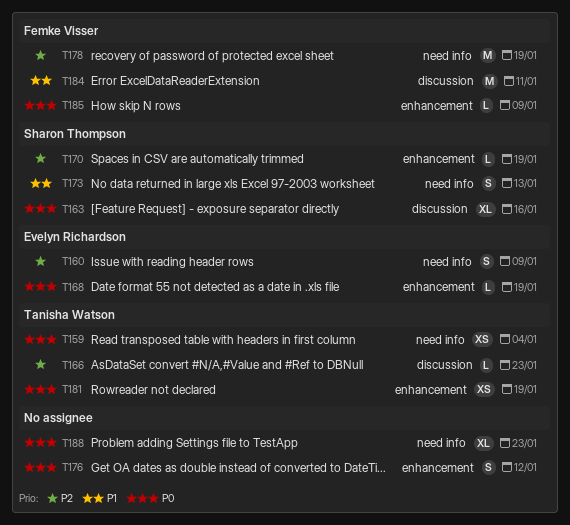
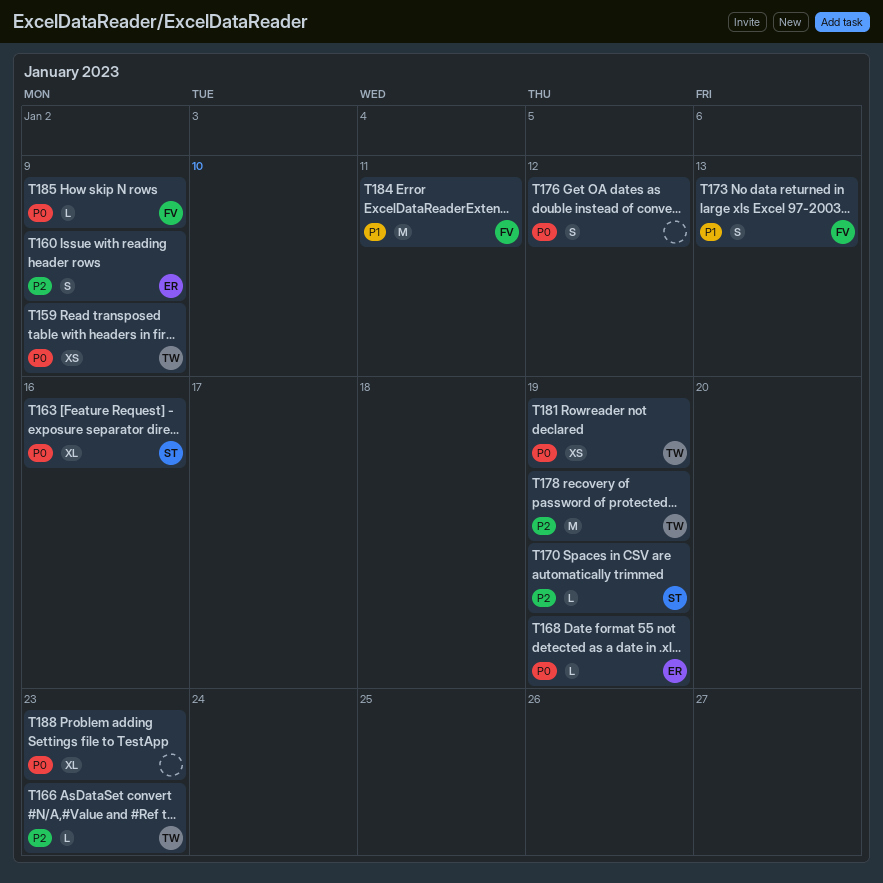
T159, due: Jan 4 -> Jan 9
T173, owner: Sharon Thompson -> Femke Visser
T178, owner: Femke Visser -> Tanisha Watson

